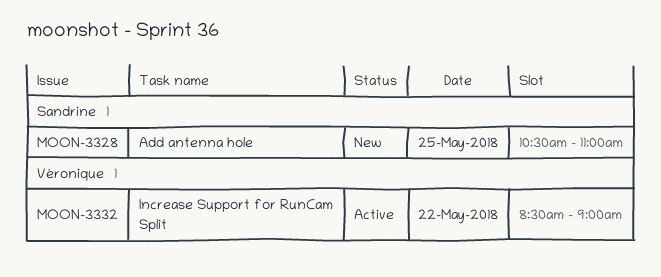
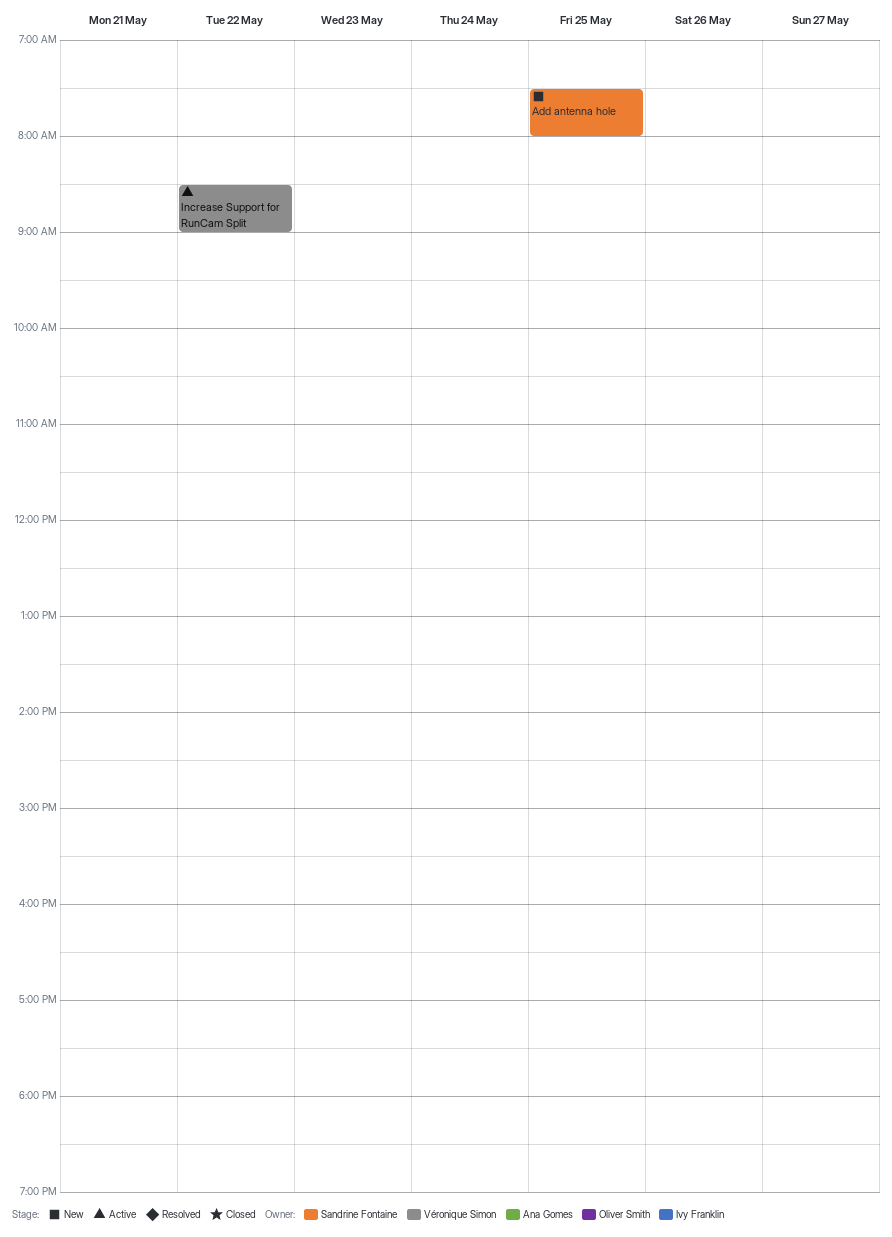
Add antenna hole, begins: 10:30 -> 07:30
Add antenna hole, ends: 11:00 -> 08:00

